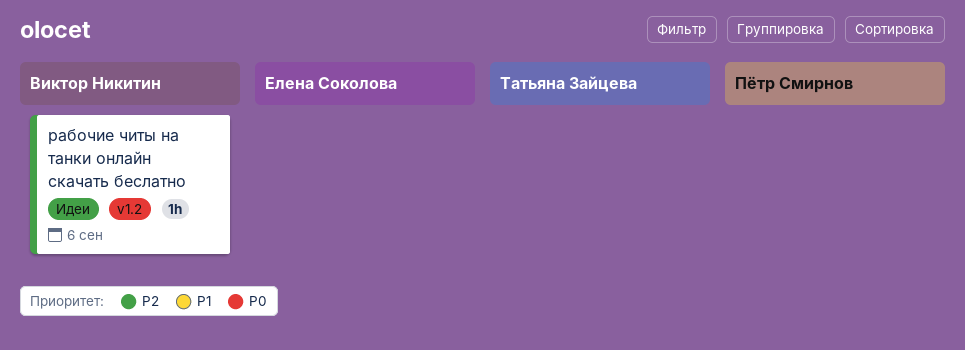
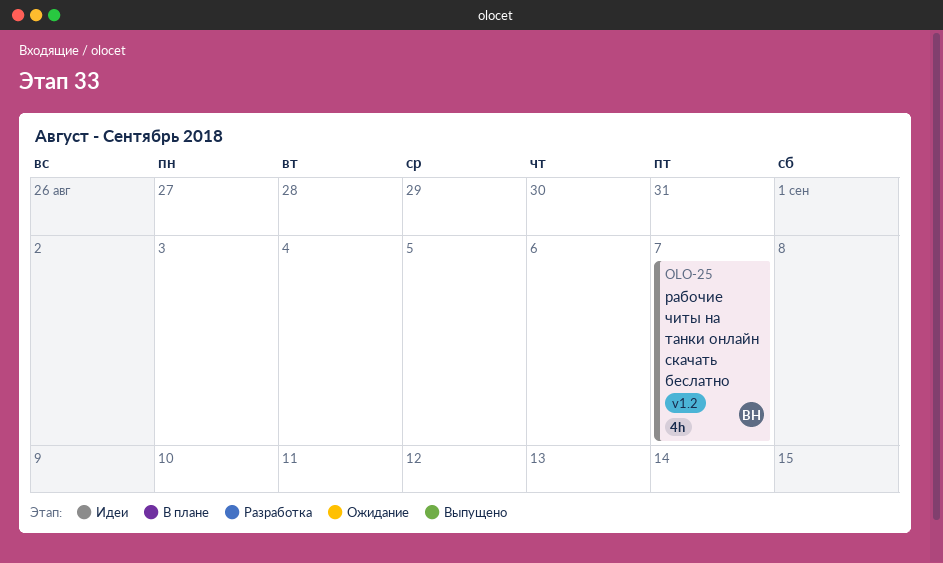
рабочие читы на танки онлайн скачать беслатно, estimate: 1h -> 4h
рабочие читы на танки онлайн скачать беслатно, due: Sep 6 -> Sep 7

